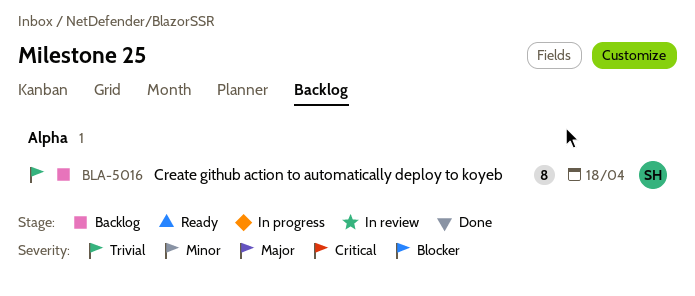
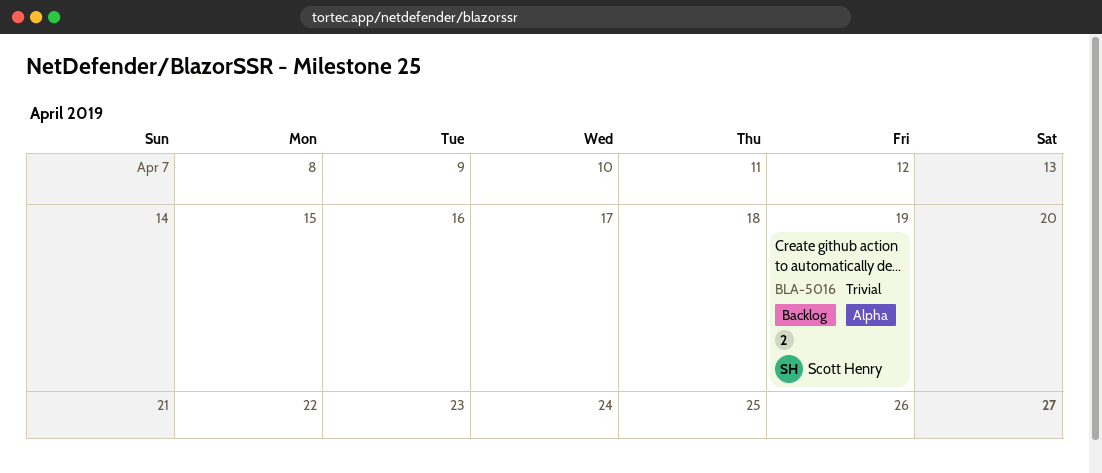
BLA-5016, estimate: 8 -> 2
BLA-5016, due: Apr 18 -> Apr 19

